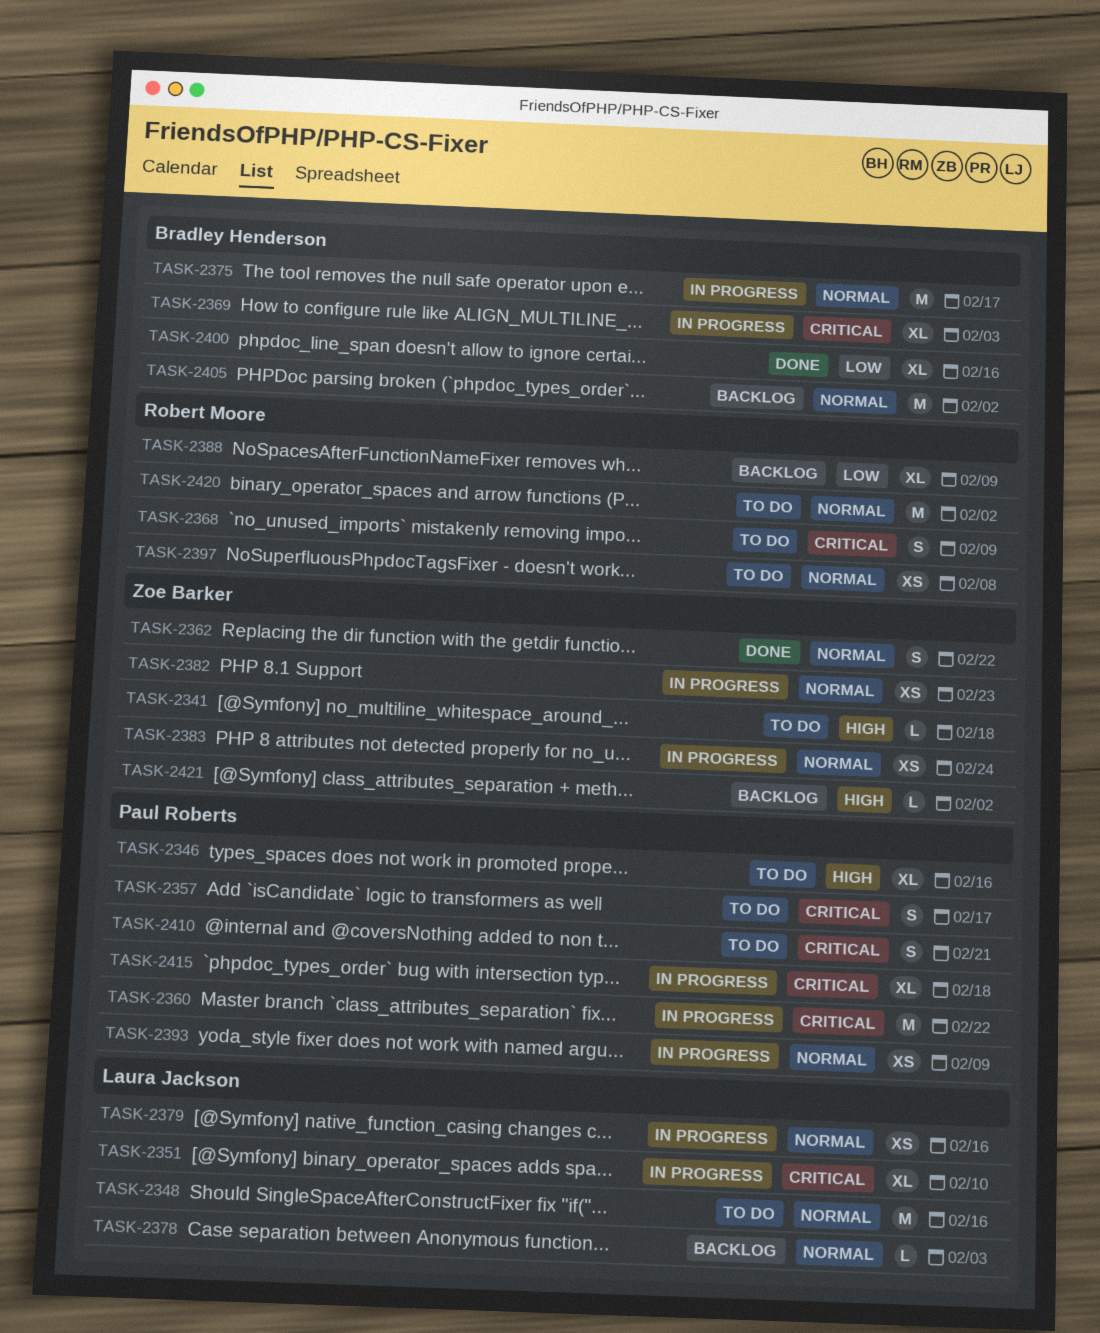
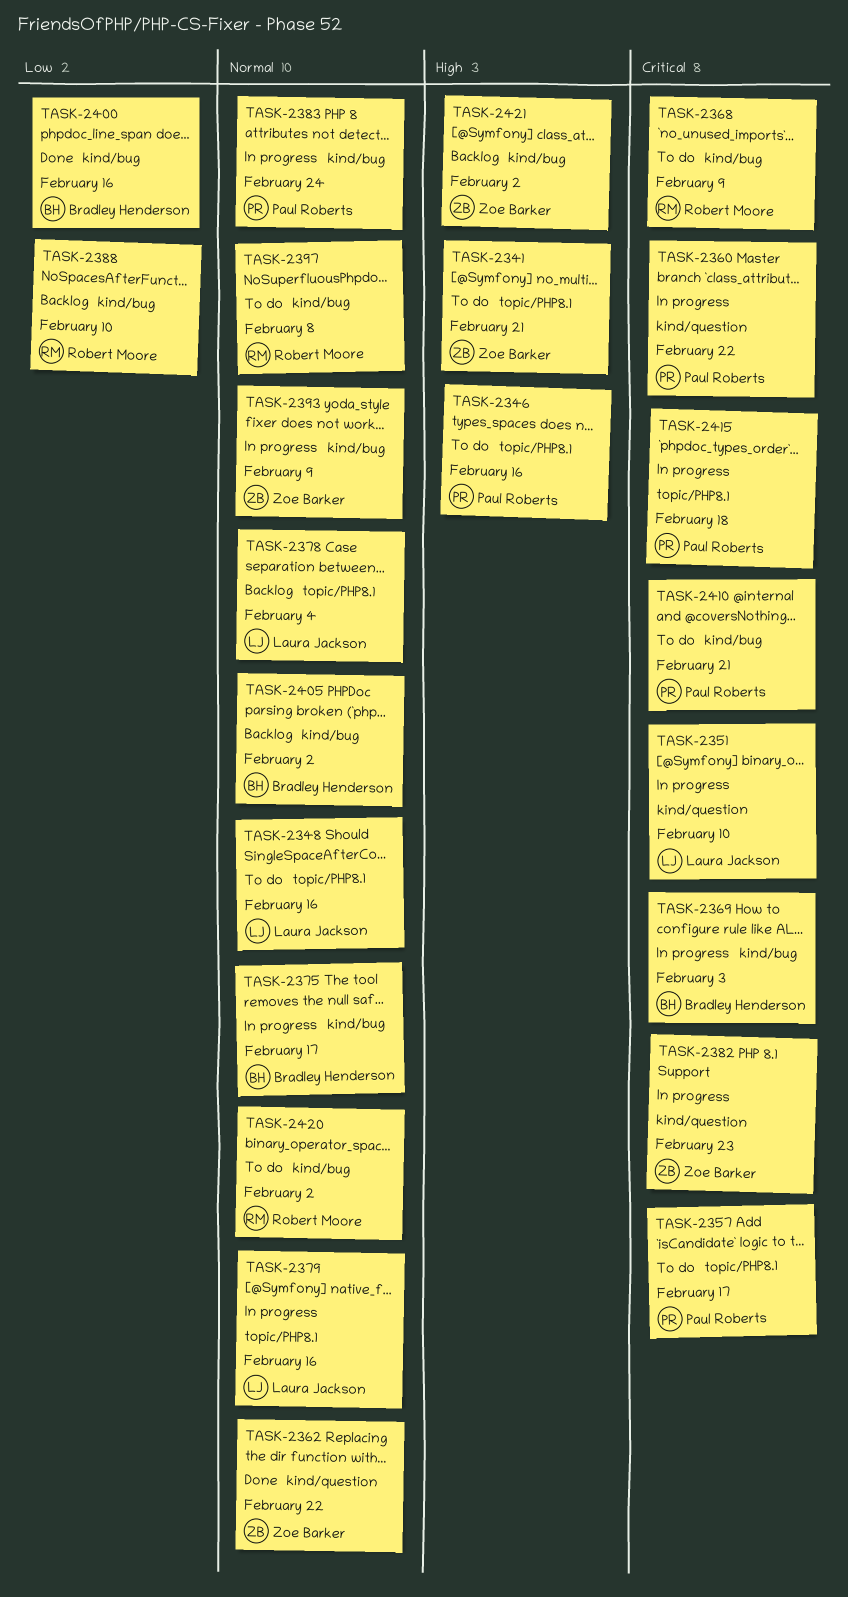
TASK-2341, due: Feb 18 -> Feb 21
TASK-2378, due: Feb 3 -> Feb 4
TASK-2382, priority: Normal -> Critical
TASK-2383, owner: Zoe Barker -> Paul Roberts
TASK-2388, due: Feb 9 -> Feb 10
TASK-2393, owner: Paul Roberts -> Zoe Barker

